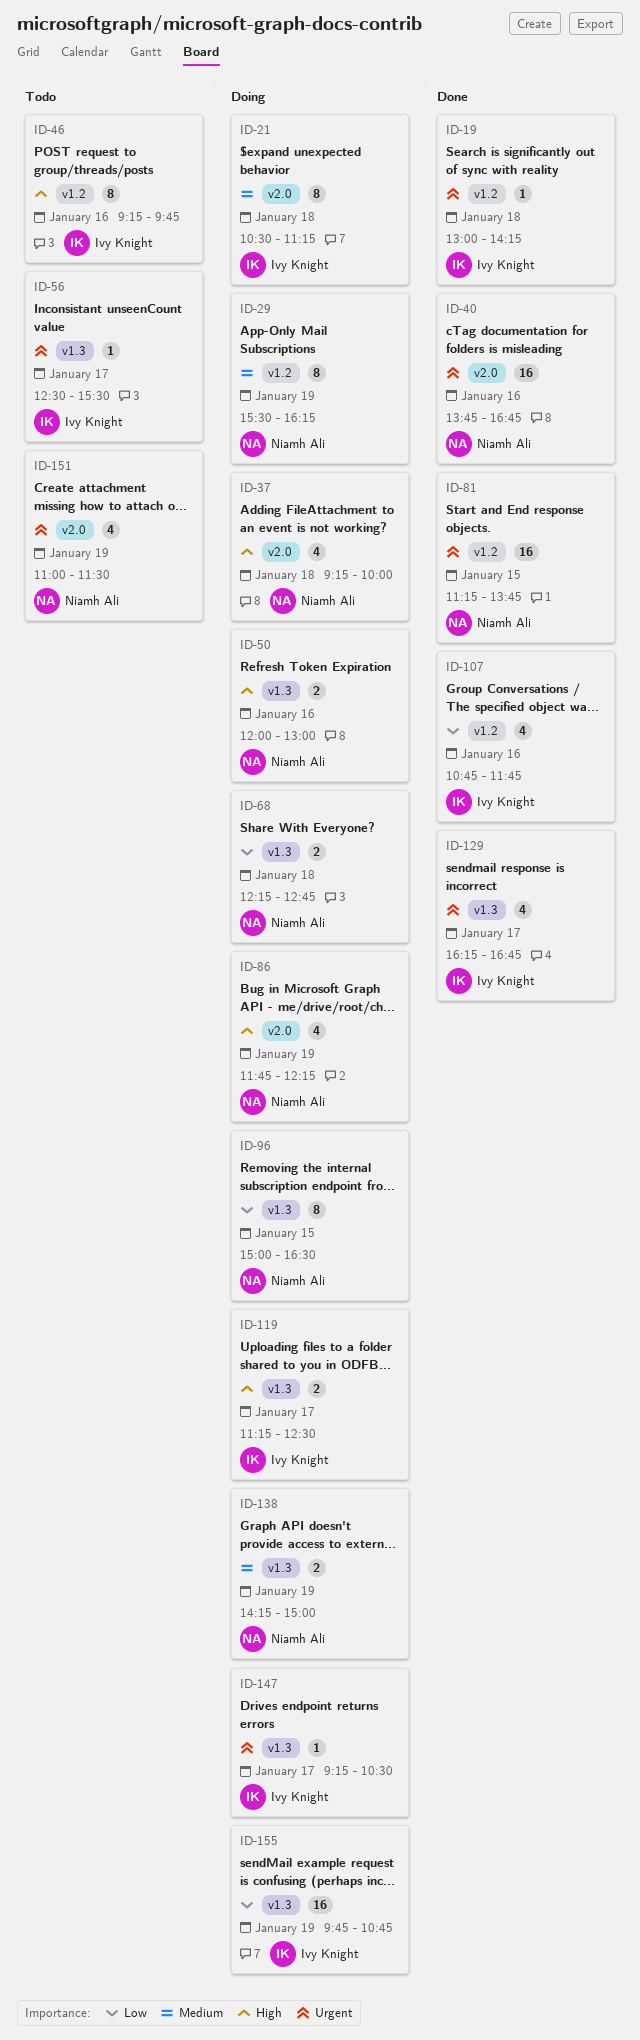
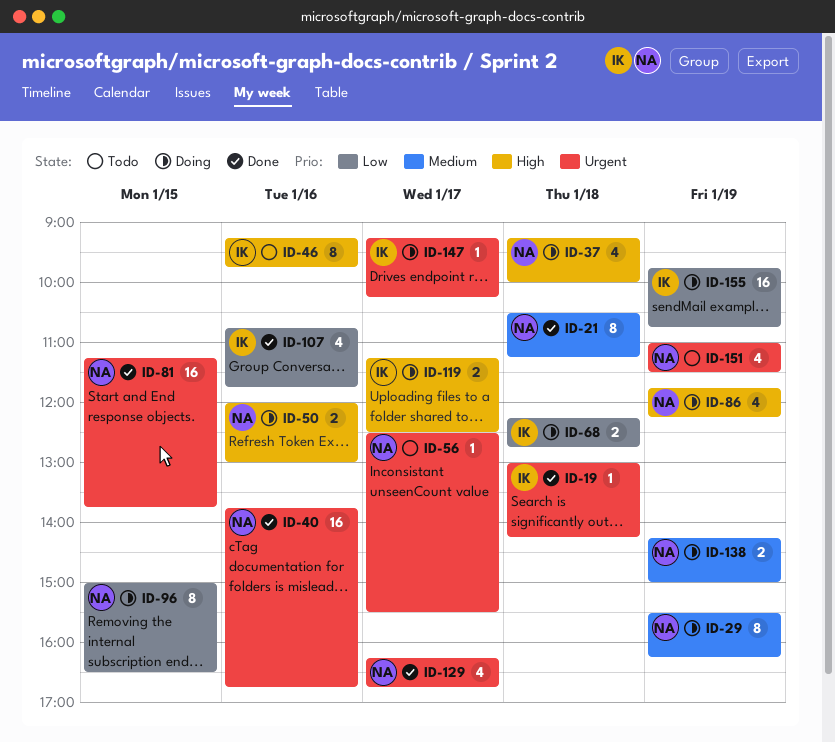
ID-21, status: Doing -> Done
ID-21, owner: Ivy Knight -> Niamh Ali
ID-56, owner: Ivy Knight -> Niamh Ali
ID-68, owner: Niamh Ali -> Ivy Knight
ID-129, owner: Ivy Knight -> Niamh Ali
ID-147, ends: 10:30 -> 10:15

